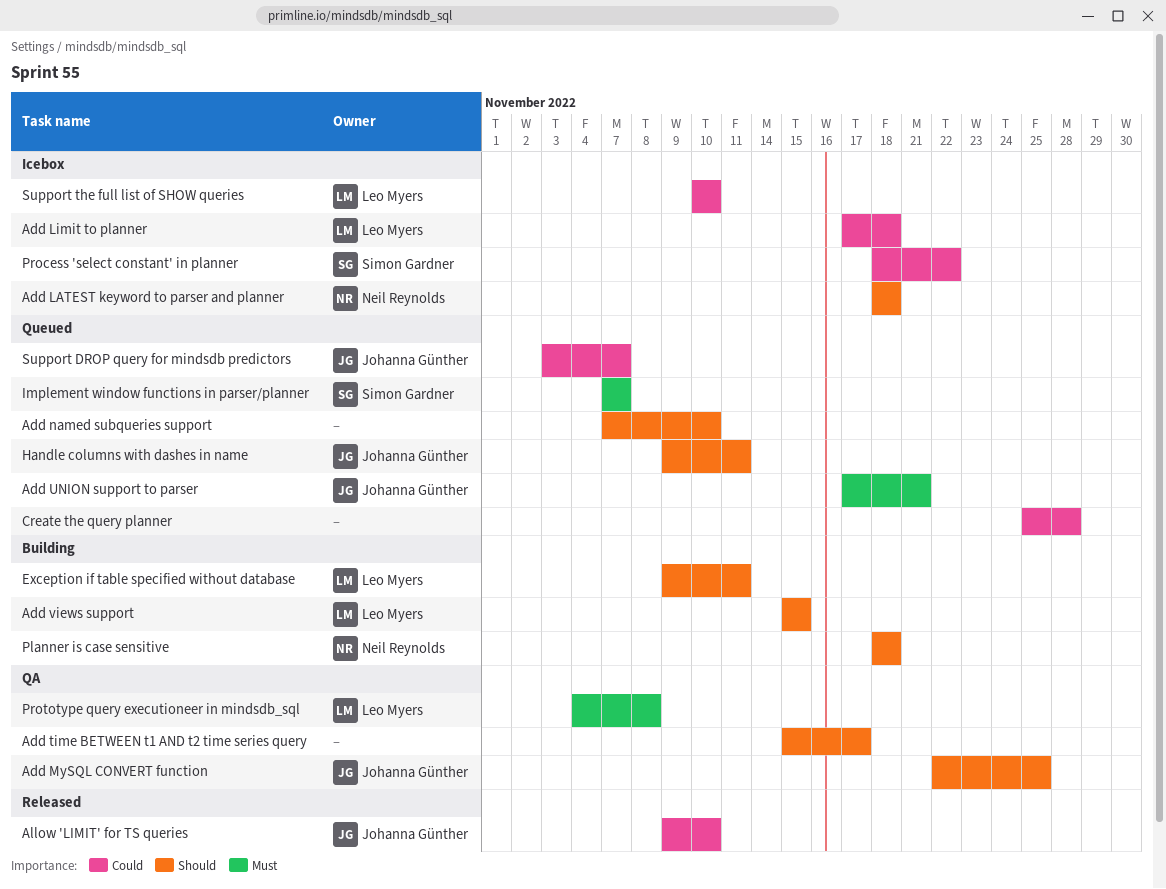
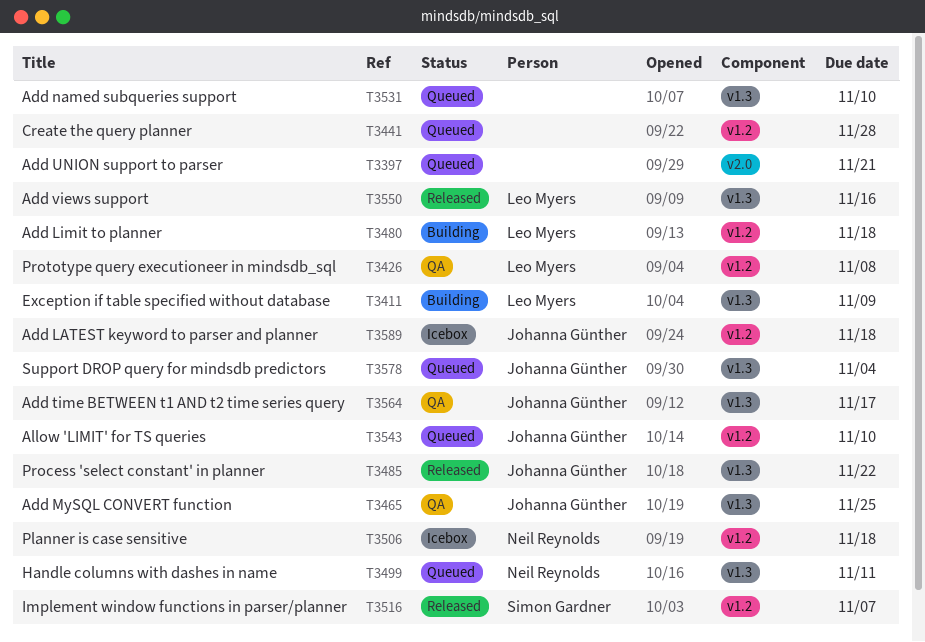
Add LATEST keyword to parser and planner, owner: Neil Reynolds -> Johanna Günther
Add Limit to planner, status: Icebox -> Building
Add time BETWEEN t1 AND t2 time series query, owner: none -> Johanna Günther
Add UNION support to parser, owner: Johanna Günther -> none
Add views support, status: Building -> Released
Add views support, due: Nov 15 -> Nov 16
Allow 'LIMIT' for TS queries, status: Released -> Queued
Exception if table specified without database, due: Nov 11 -> Nov 9
Handle columns with dashes in name, owner: Johanna Günther -> Neil Reynolds
Implement window functions in parser/planner, status: Queued -> Released
Planner is case sensitive, status: Building -> Icebox
Process 'select constant' in planner, status: Icebox -> Released
Process 'select constant' in planner, owner: Simon Gardner -> Johanna Günther
Support DROP query for mindsdb predictors, due: Nov 7 -> Nov 4
Support the full list of SHOW queries: present -> none

